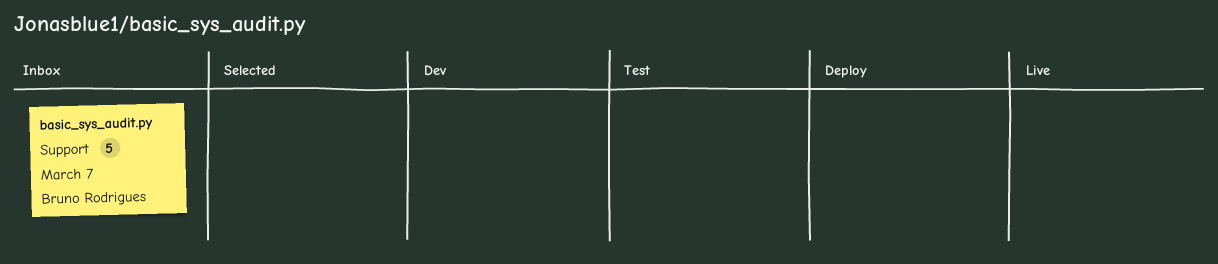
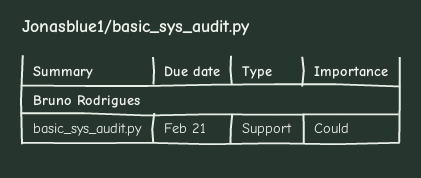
basic_sys_audit.py, due: Mar 7 -> Feb 21

